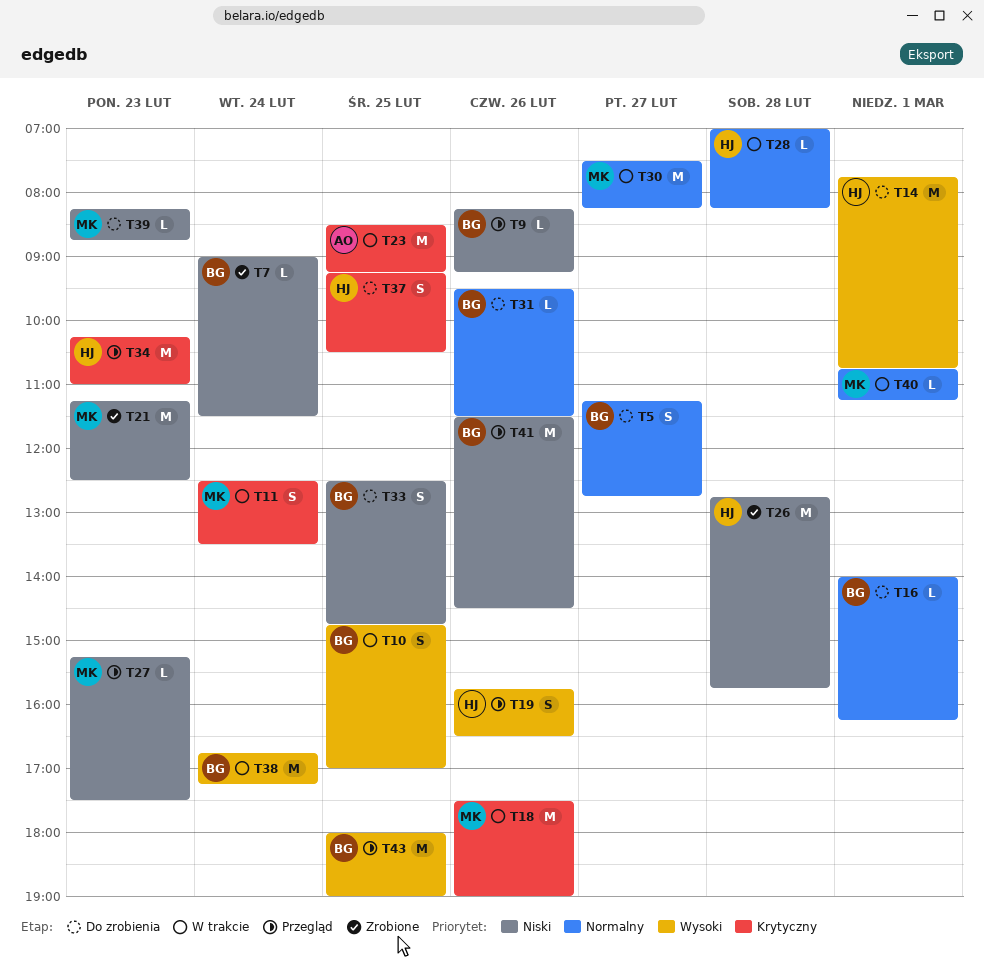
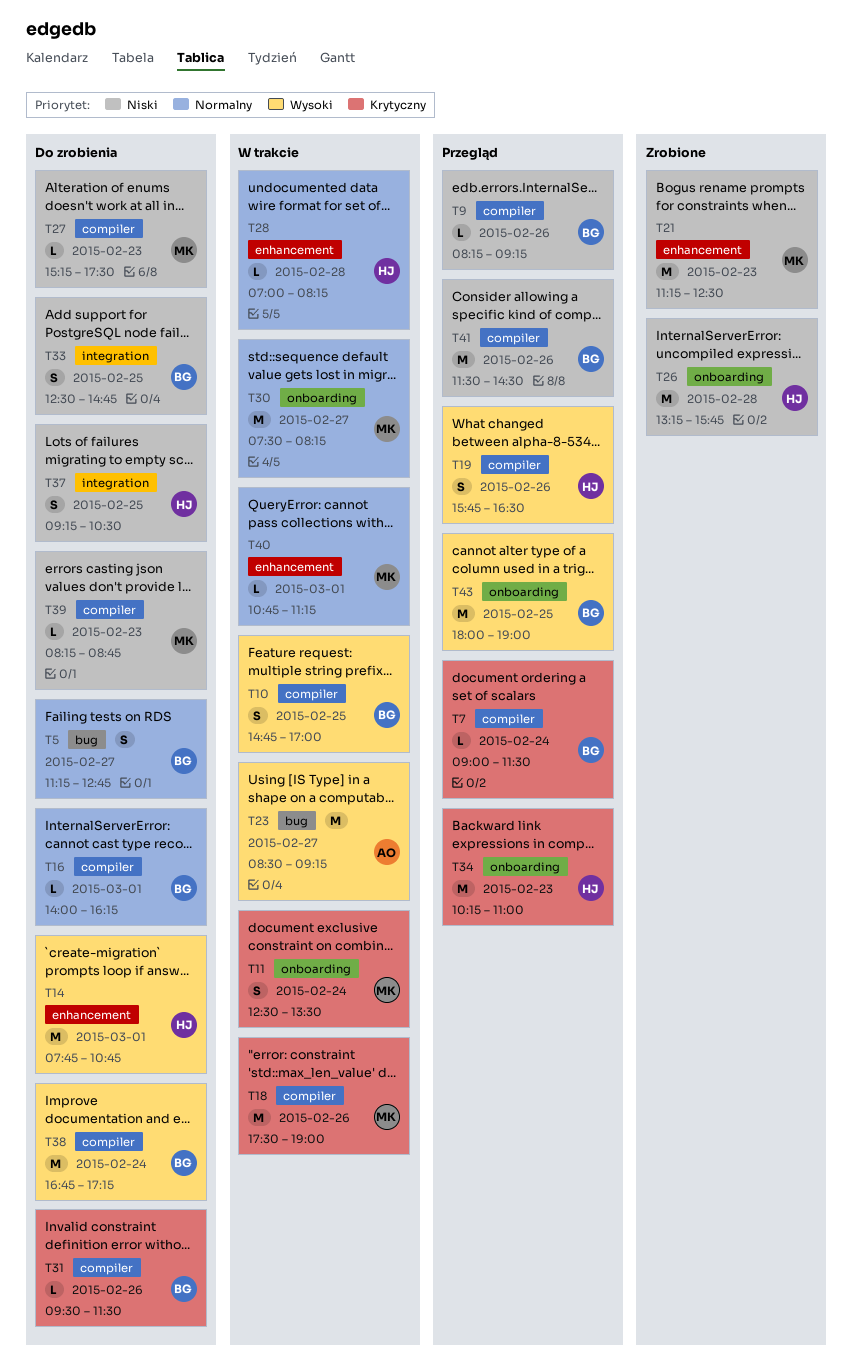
T7, status: Zrobione -> Przegląd
T7, priority: Niski -> Krytyczny
T23, priority: Krytyczny -> Wysoki
T23, day: Feb 25 -> Feb 27
T26, begins: 12:45 -> 13:15
T27, status: Przegląd -> Do zrobienia
T31, priority: Normalny -> Krytyczny
T37, priority: Krytyczny -> Niski
T38, status: W trakcie -> Do zrobienia

